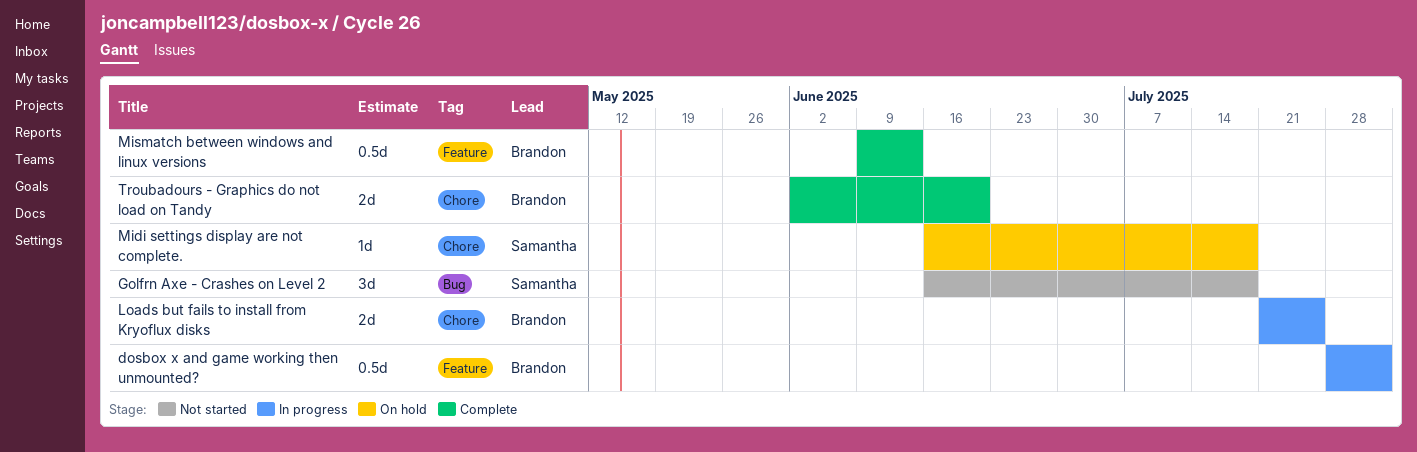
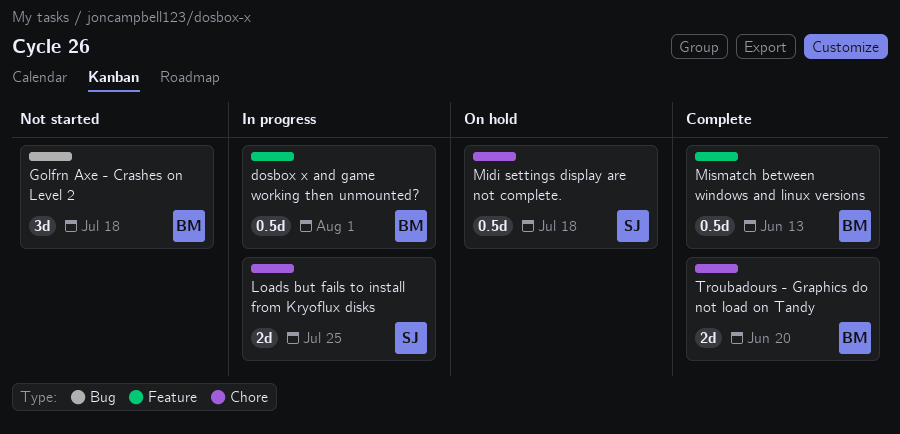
Golfrn Axe - Crashes on Level 2, owner: Samantha -> Brandon
Loads but fails to install from Kryoflux disks, owner: Brandon -> Samantha
Midi settings display are not complete., estimate: 1d -> 0.5d

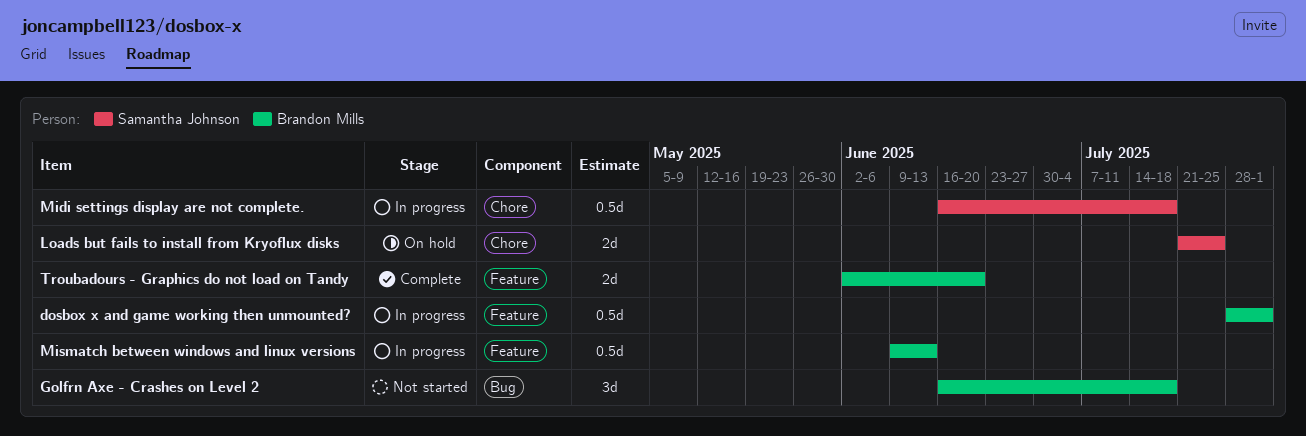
Loads but fails to install from Kryoflux disks, status: In progress -> On hold
Midi settings display are not complete., status: On hold -> In progress
Mismatch between windows and linux versions, status: Complete -> In progress
Troubadours - Graphics do not load on Tandy, label: Chore -> Feature

